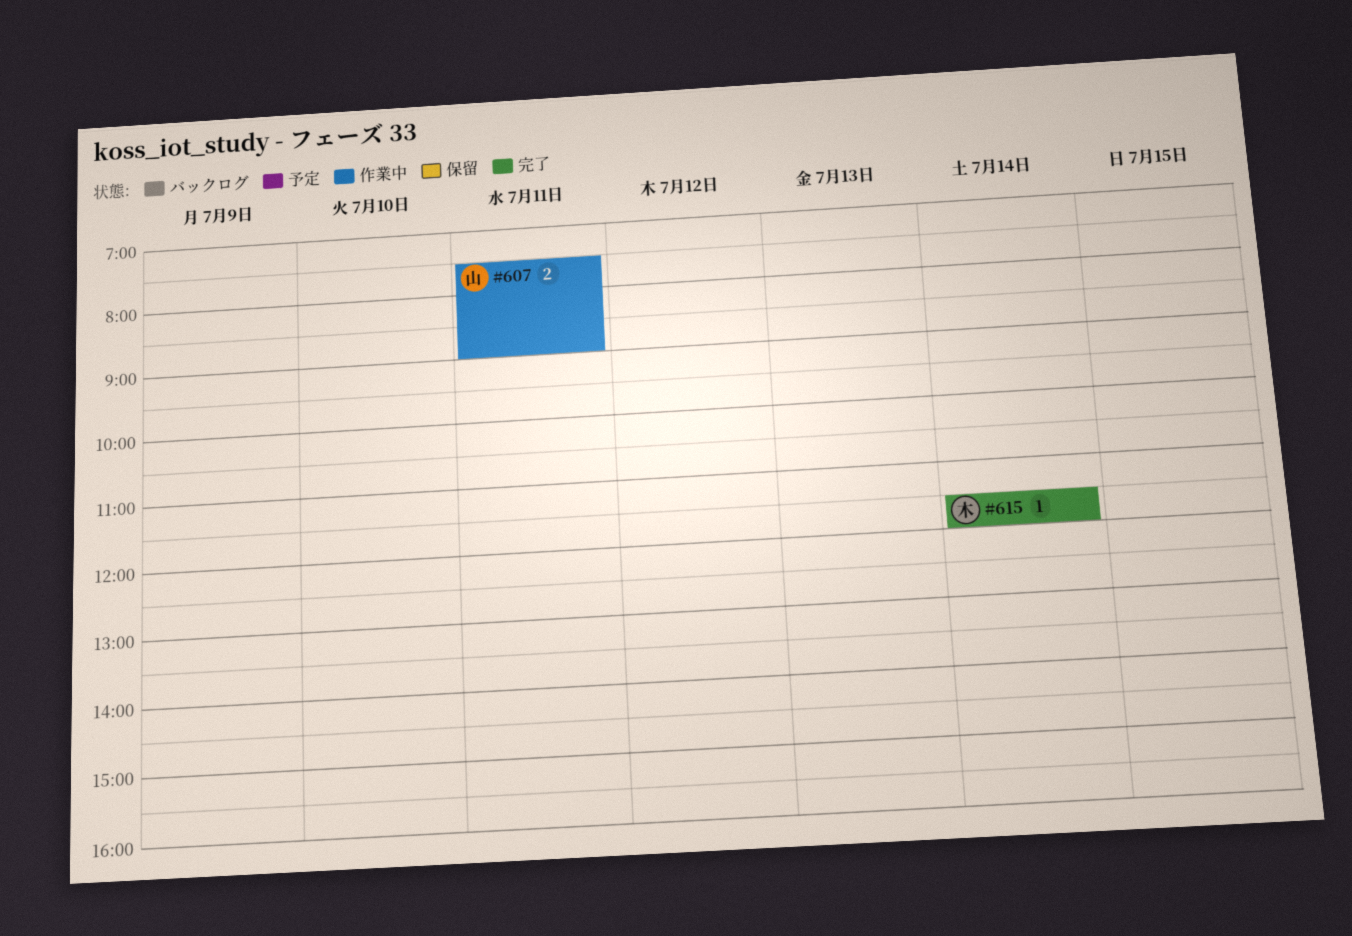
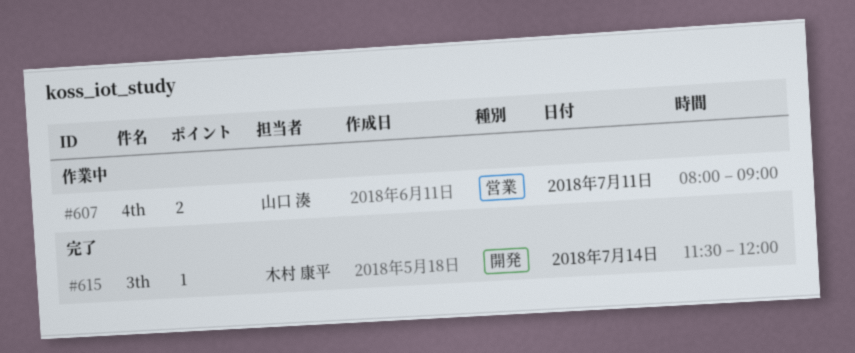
#607, begins: 07:30 -> 08:00

